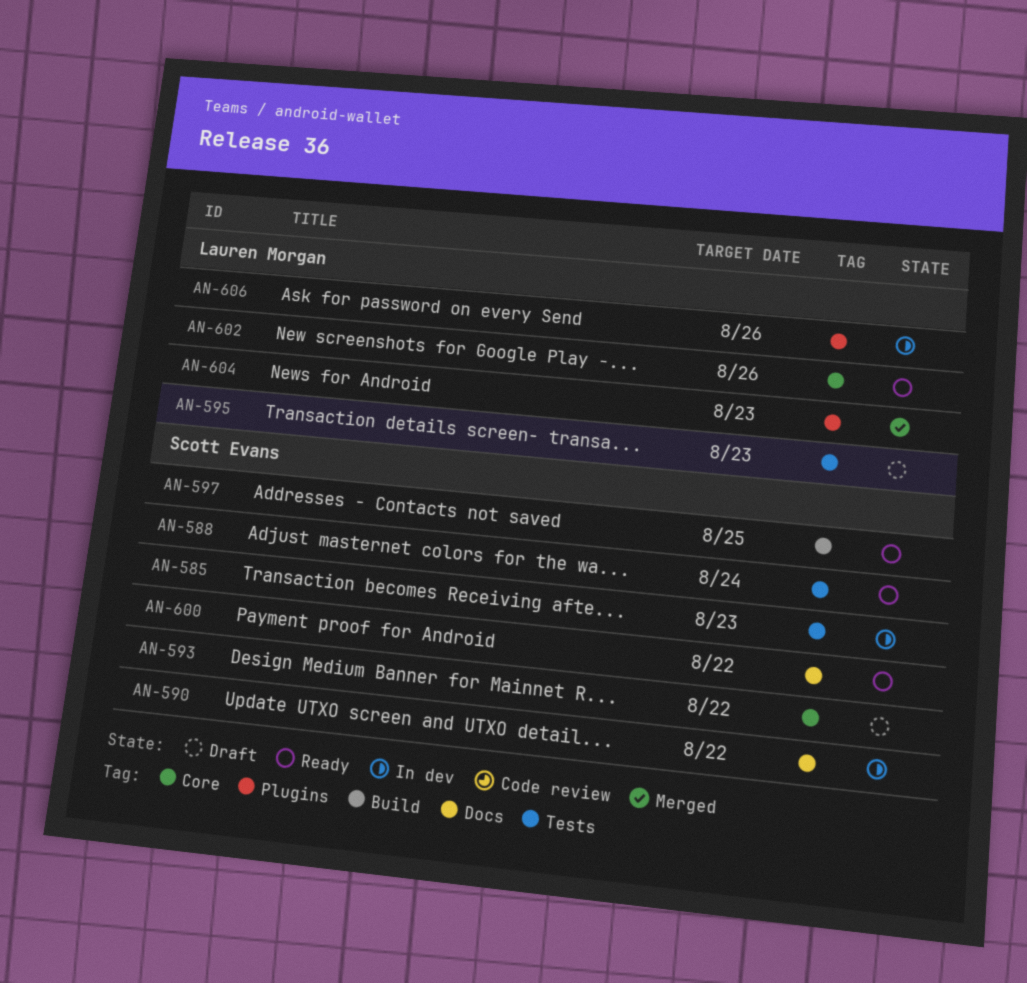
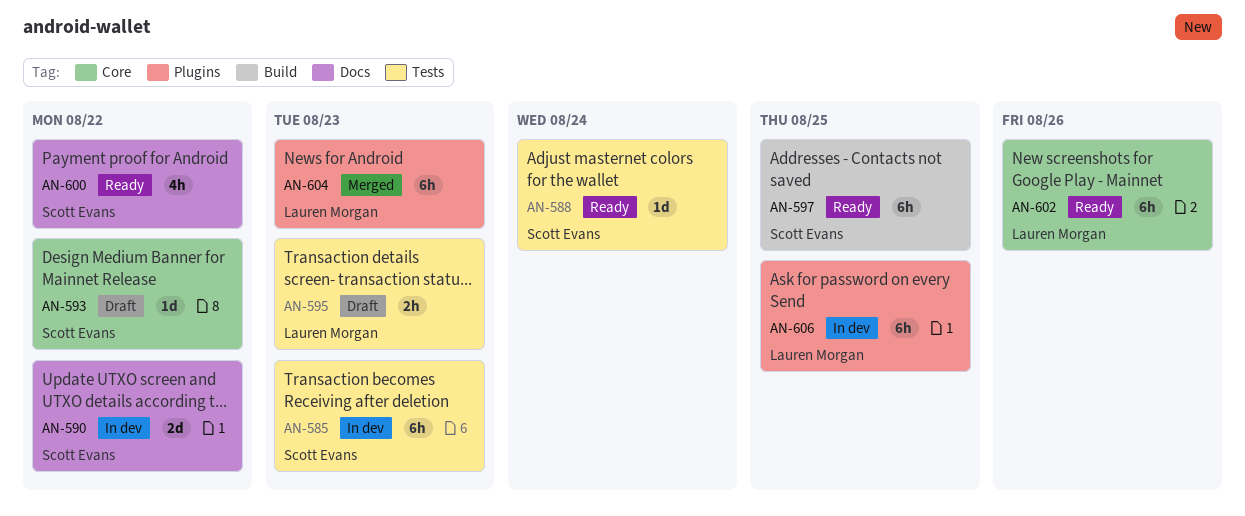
AN-606, due: Aug 26 -> Aug 25

